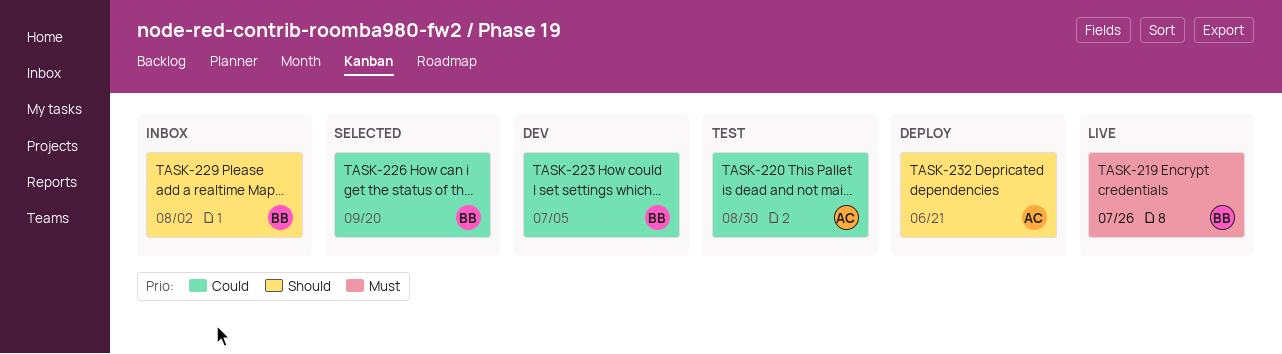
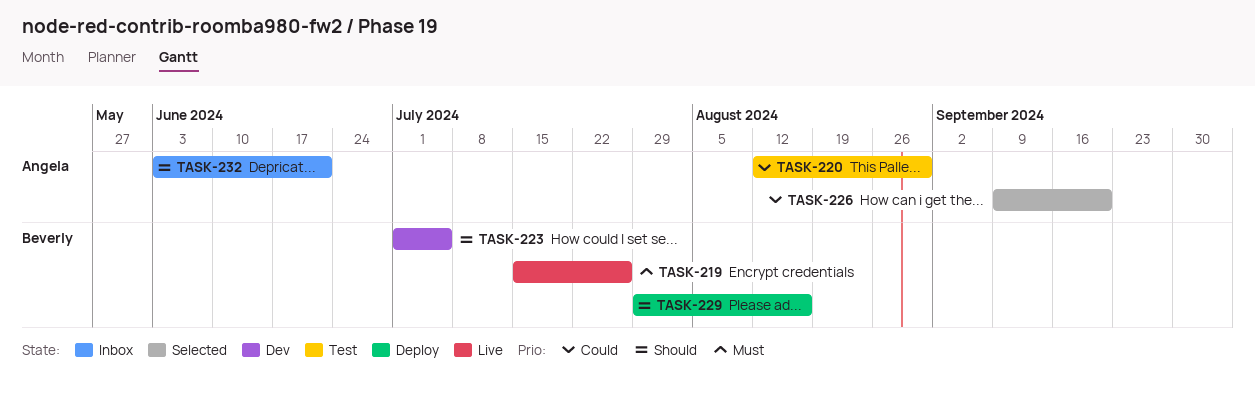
TASK-223, priority: Could -> Should
TASK-226, owner: Beverly -> Angela
TASK-229, status: Inbox -> Deploy
TASK-229, due: Aug 2 -> Aug 16
TASK-232, status: Deploy -> Inbox

